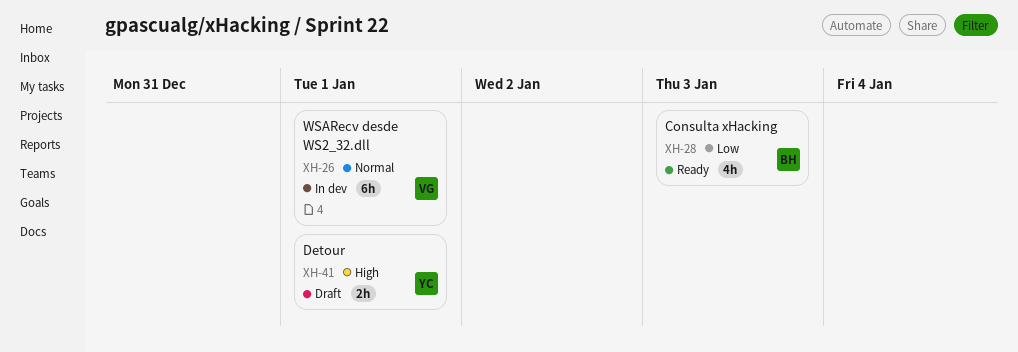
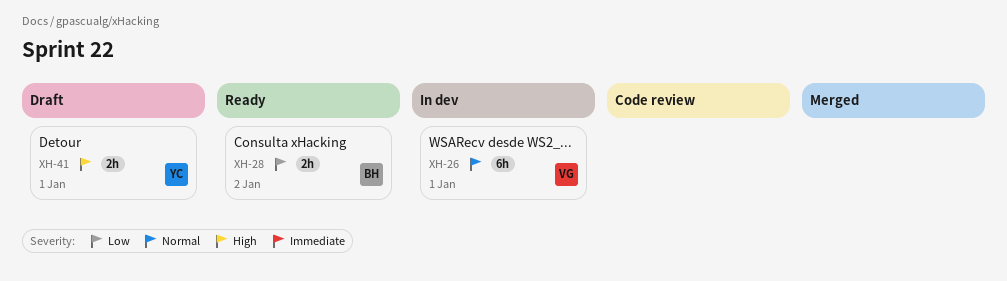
XH-28, estimate: 4h -> 2h
XH-28, due: Jan 3 -> Jan 2

